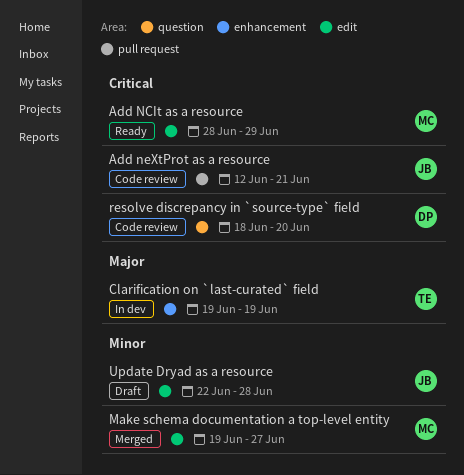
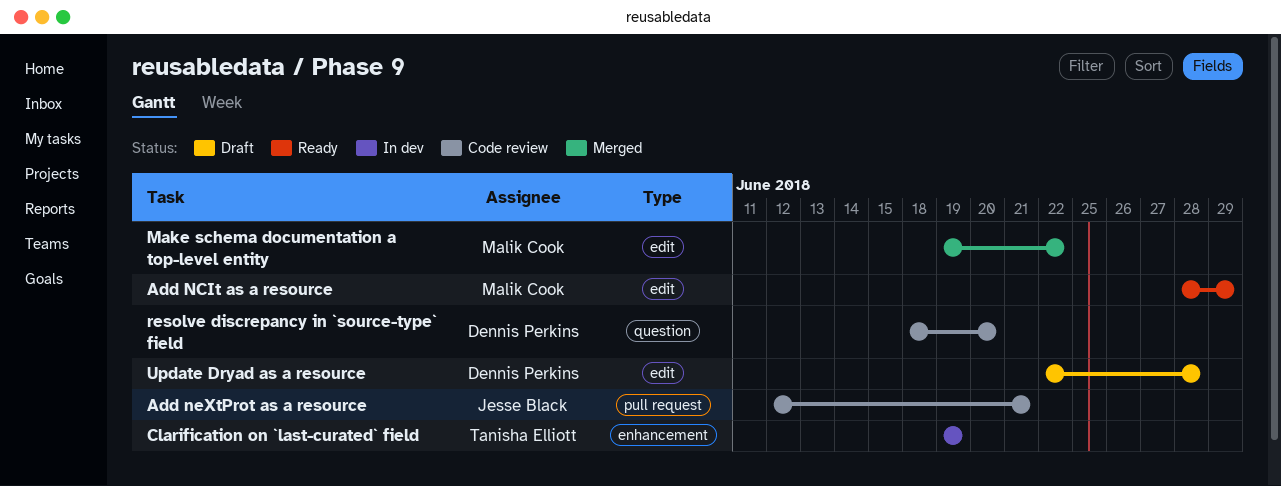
Make schema documentation a top-level entity, due: Jun 27 -> Jun 22
Update Dryad as a resource, owner: Jesse Black -> Dennis Perkins

